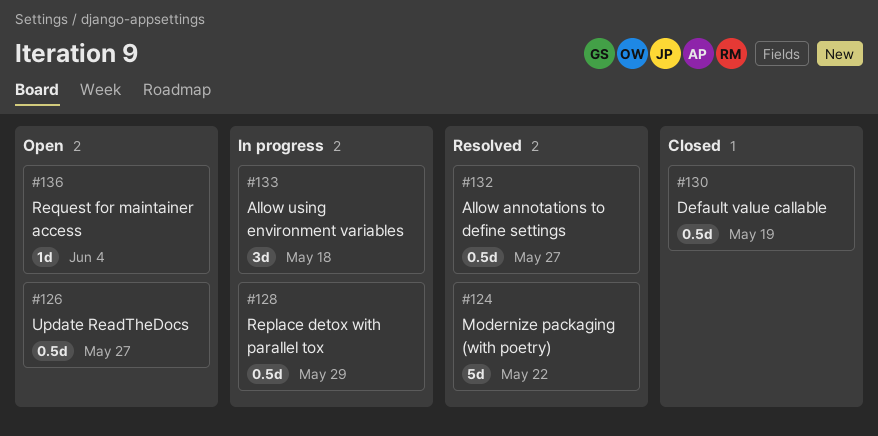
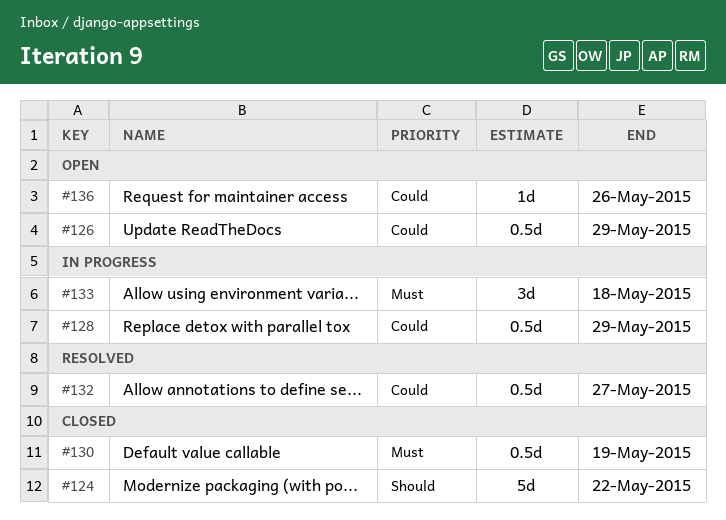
#124, status: Resolved -> Closed
#126, due: May 27 -> May 29
#136, due: Jun 4 -> May 26

